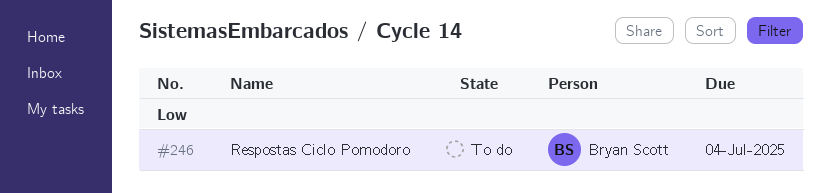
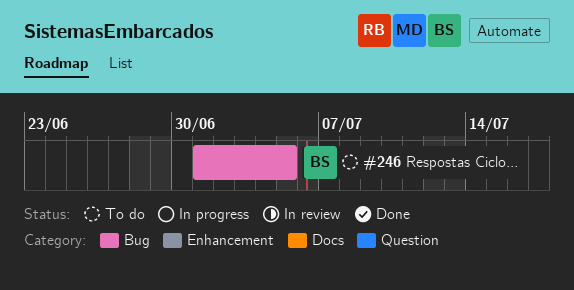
#246, due: Jul 4 -> Jul 5

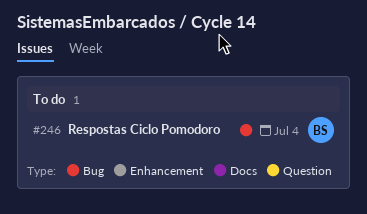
#246, due: Jul 5 -> Jul 4

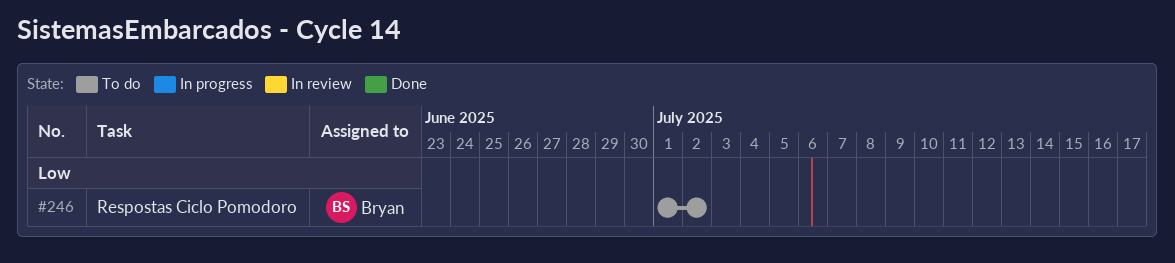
#246, due: Jul 4 -> Jul 2

